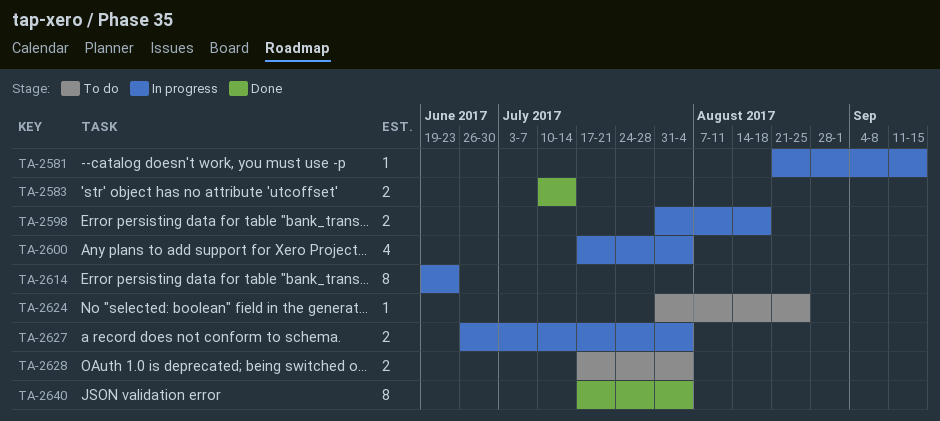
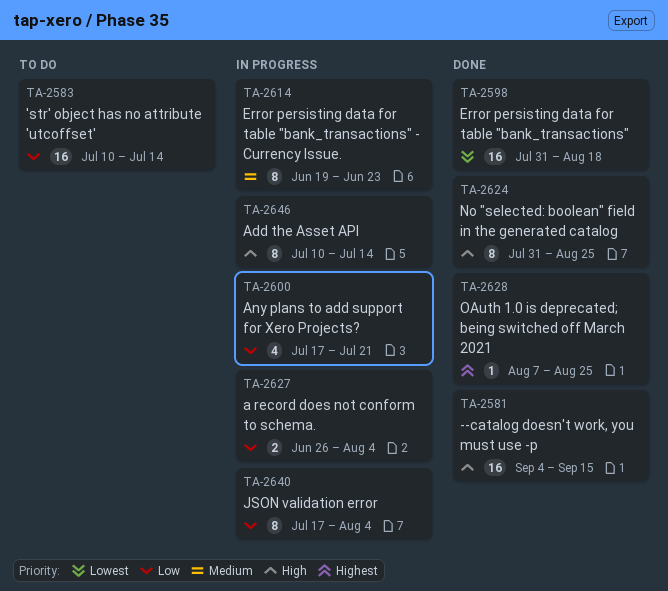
TA-2581, status: In progress -> Done
TA-2581, estimate: 1 -> 16
TA-2581, start: Aug 21 -> Sep 4
TA-2583, status: Done -> To do
TA-2583, estimate: 2 -> 16
TA-2598, status: In progress -> Done
TA-2598, estimate: 2 -> 16
TA-2600, due: Aug 4 -> Jul 21
TA-2624, status: To do -> Done
TA-2624, estimate: 1 -> 8
TA-2628, status: To do -> Done
TA-2628, estimate: 2 -> 1
TA-2628, start: Jul 17 -> Aug 7
TA-2628, due: Aug 4 -> Aug 25
TA-2640, status: Done -> In progress
TA-2646: none -> present

